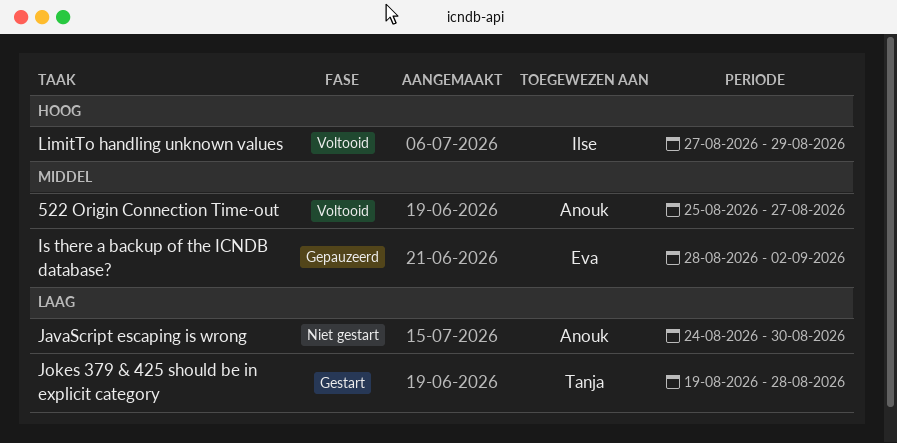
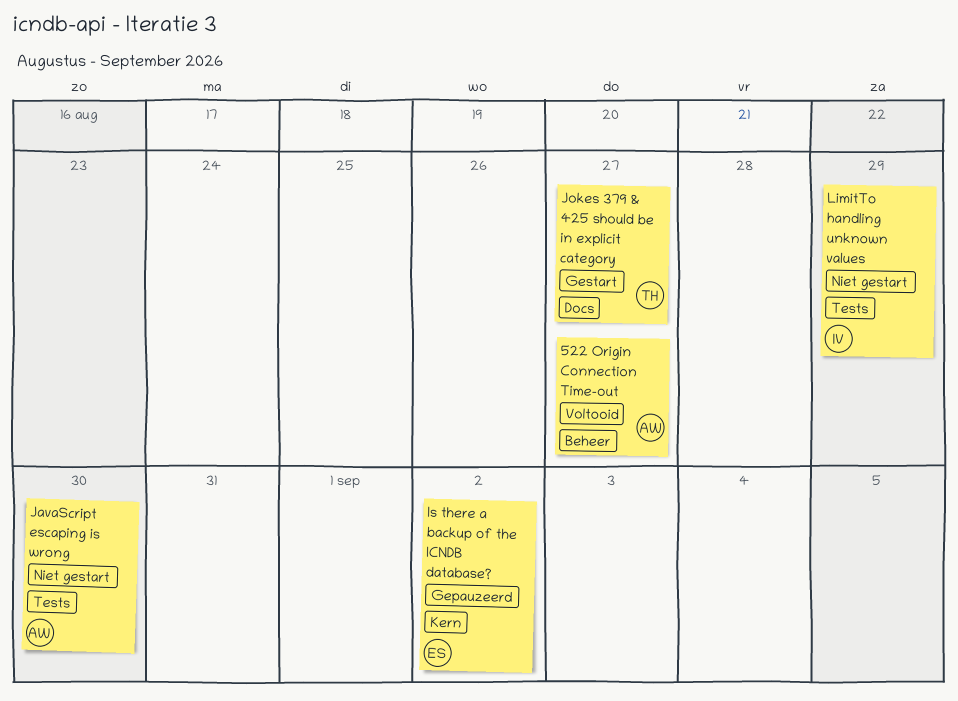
Jokes 379 & 425 should be in explicit category, due: Aug 28 -> Aug 27
LimitTo handling unknown values, status: Voltooid -> Niet gestart

